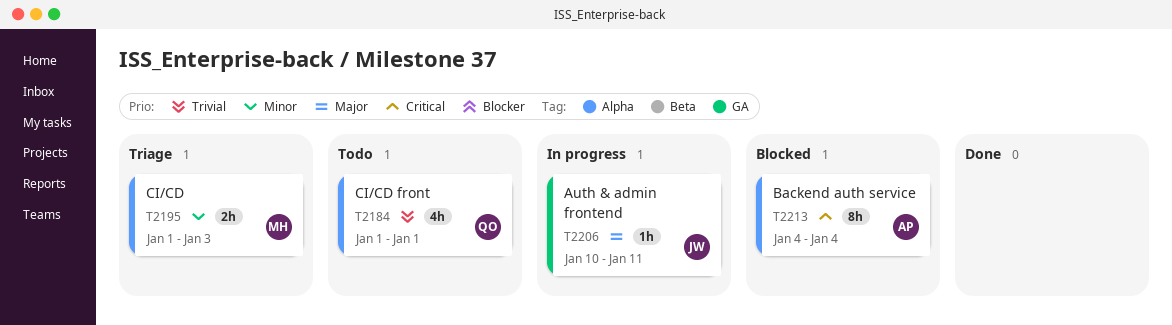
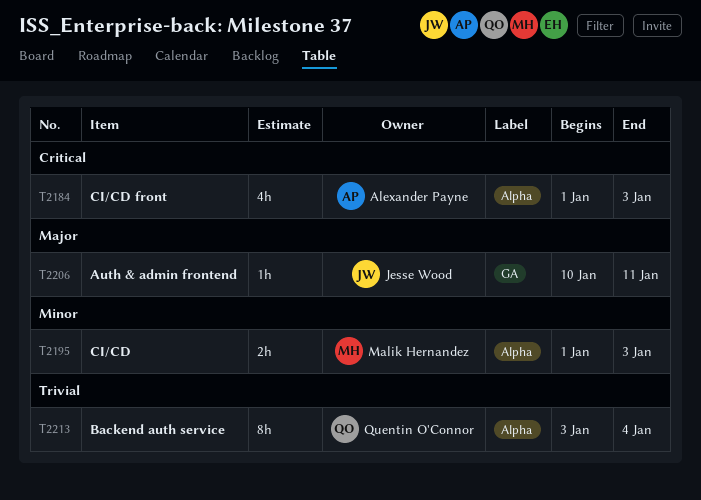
T2184, owner: Quentin O'Connor -> Alexander Payne
T2184, priority: Trivial -> Critical
T2184, due: Jan 1 -> Jan 3
T2213, owner: Alexander Payne -> Quentin O'Connor
T2213, priority: Critical -> Trivial
T2213, start: Jan 4 -> Jan 3

